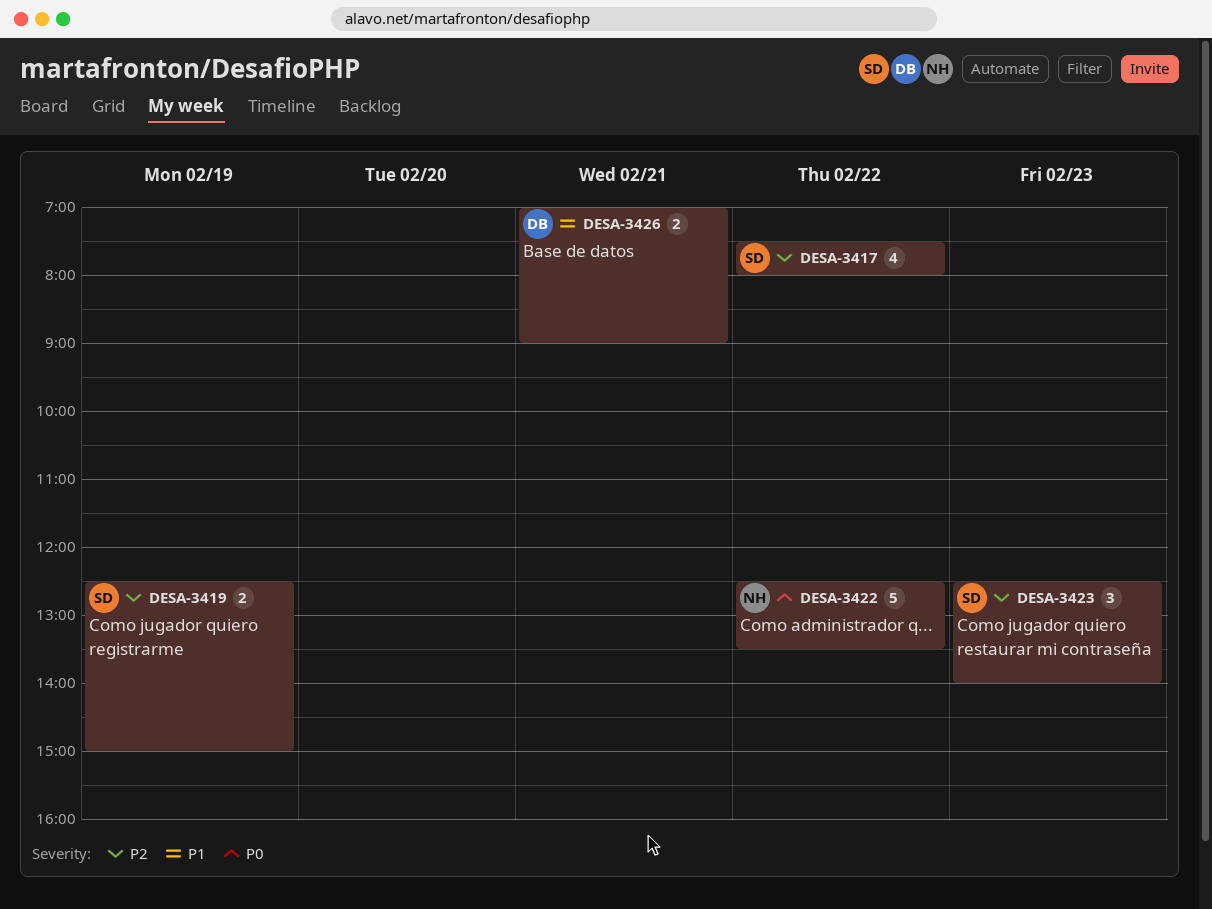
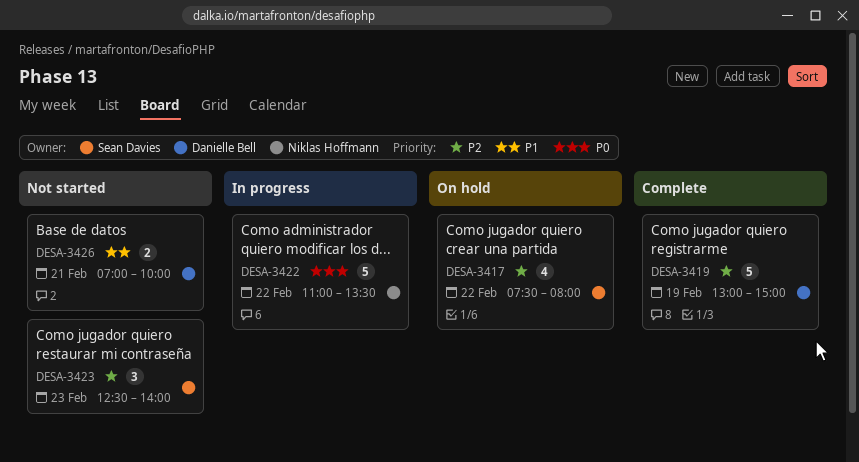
DESA-3419, owner: Sean Davies -> Danielle Bell
DESA-3419, estimate: 2 -> 5
DESA-3419, begins: 12:30 -> 13:00
DESA-3422, begins: 12:30 -> 11:00
DESA-3426, ends: 09:00 -> 10:00

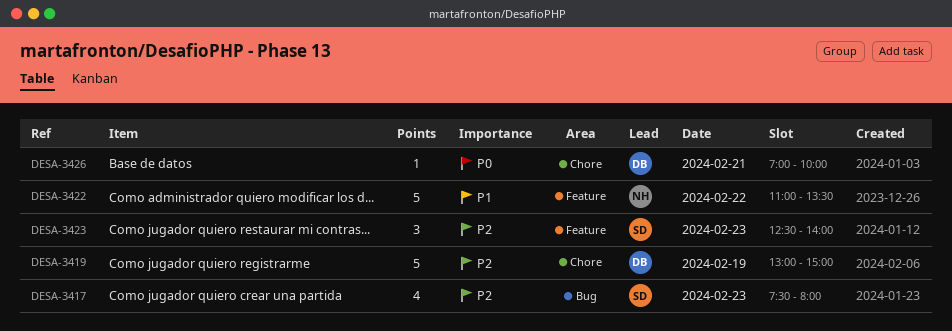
DESA-3417, day: Feb 22 -> Feb 23
DESA-3422, priority: P0 -> P1
DESA-3426, priority: P1 -> P0
DESA-3426, estimate: 2 -> 1

